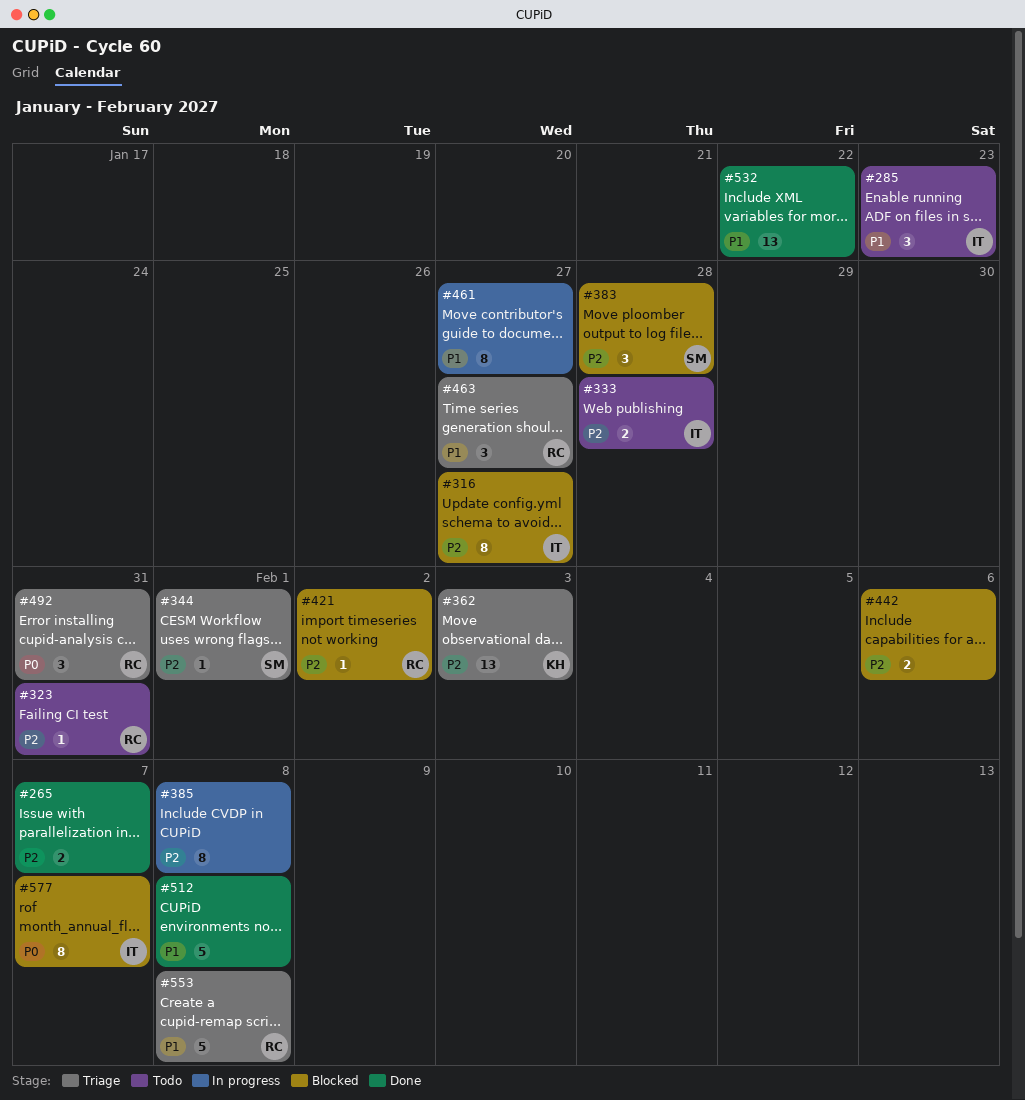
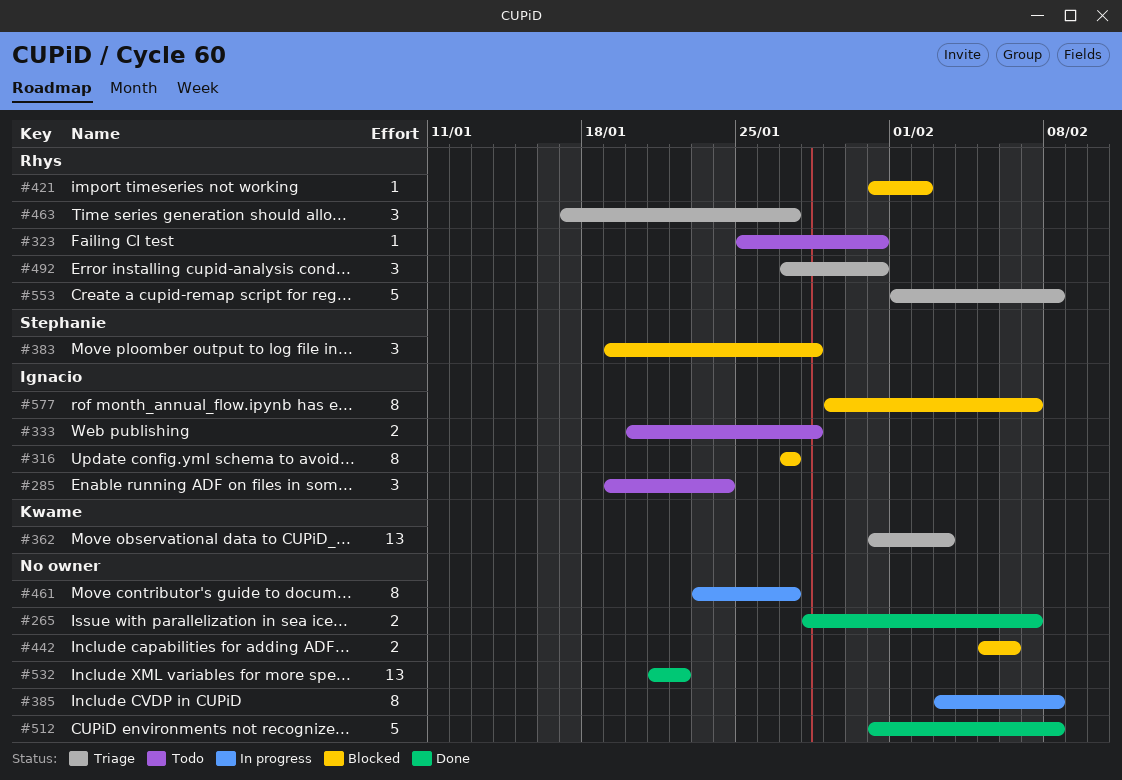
#285, due: Jan 23 -> Jan 24
#344: present -> none

